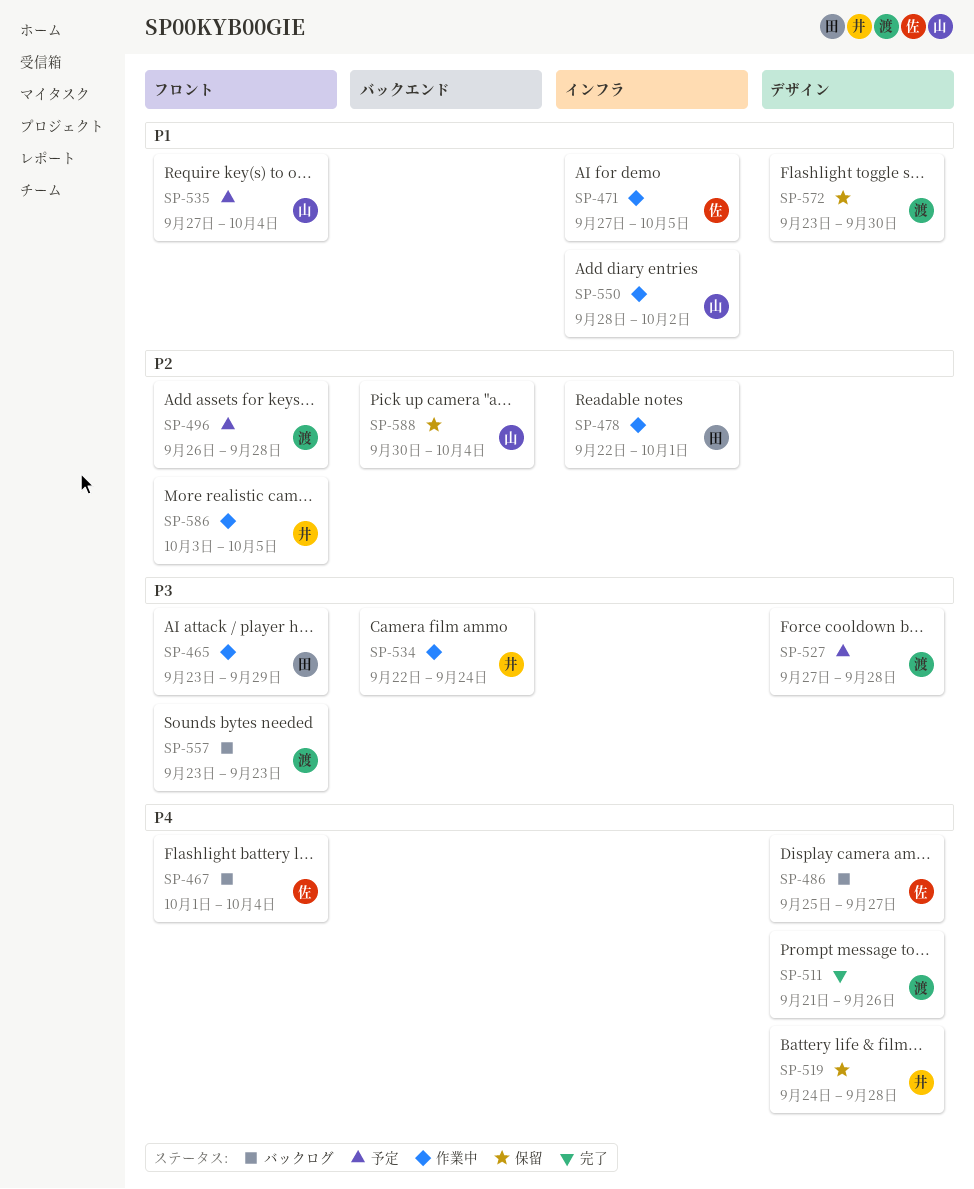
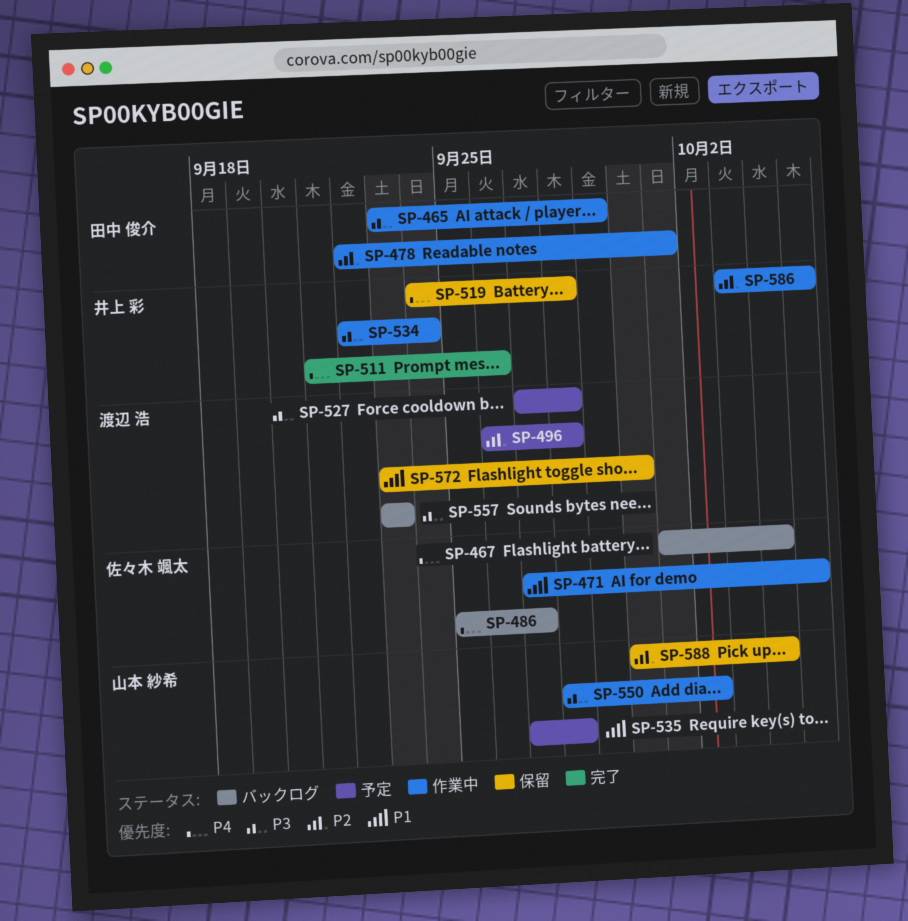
SP-511, owner: 渡辺 浩 -> 井上 彩
SP-535, due: Oct 4 -> Sep 28
SP-550, priority: P1 -> P3

